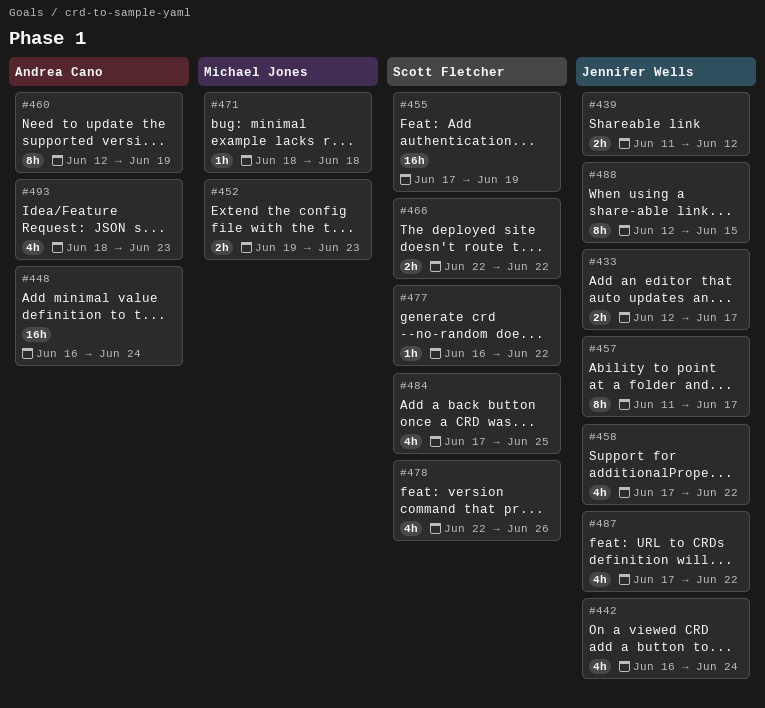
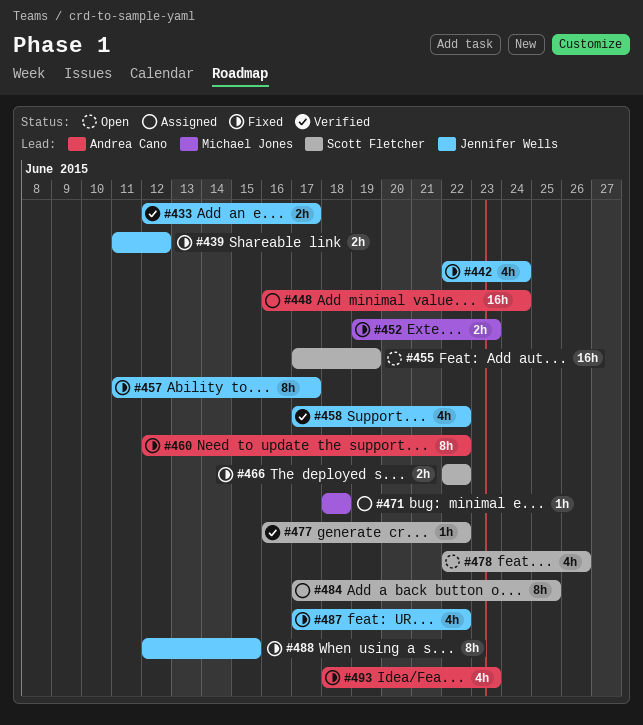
#442, start: Jun 16 -> Jun 22
#460, due: Jun 19 -> Jun 22
#484, estimate: 4h -> 8h

